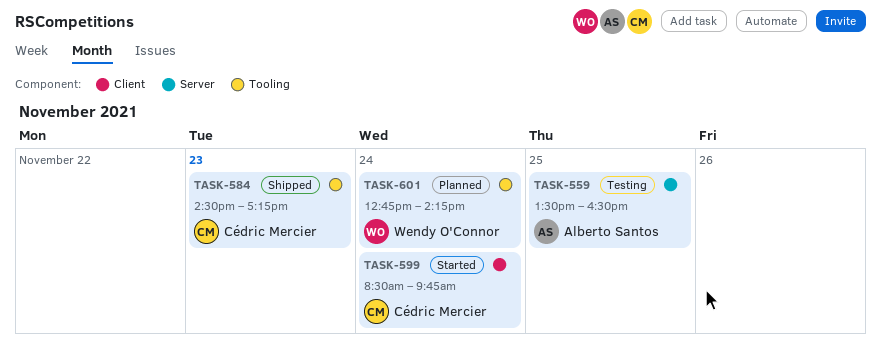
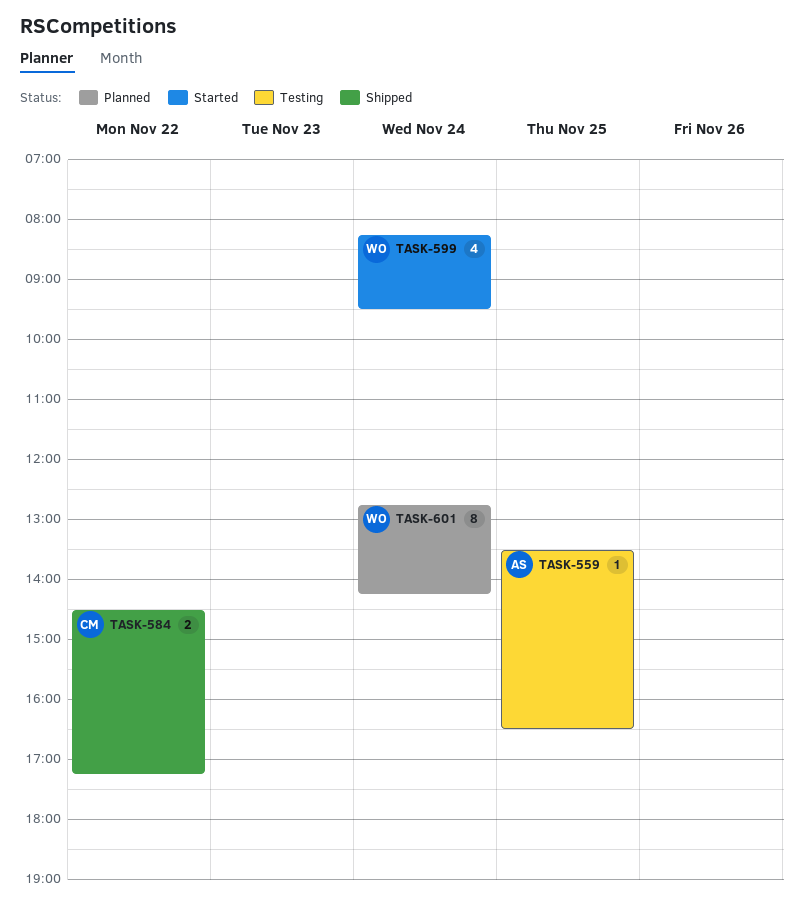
TASK-584, day: Nov 23 -> Nov 22
TASK-599, owner: Cédric Mercier -> Wendy O'Connor
TASK-599, begins: 08:30 -> 08:15
TASK-599, ends: 09:45 -> 09:30

